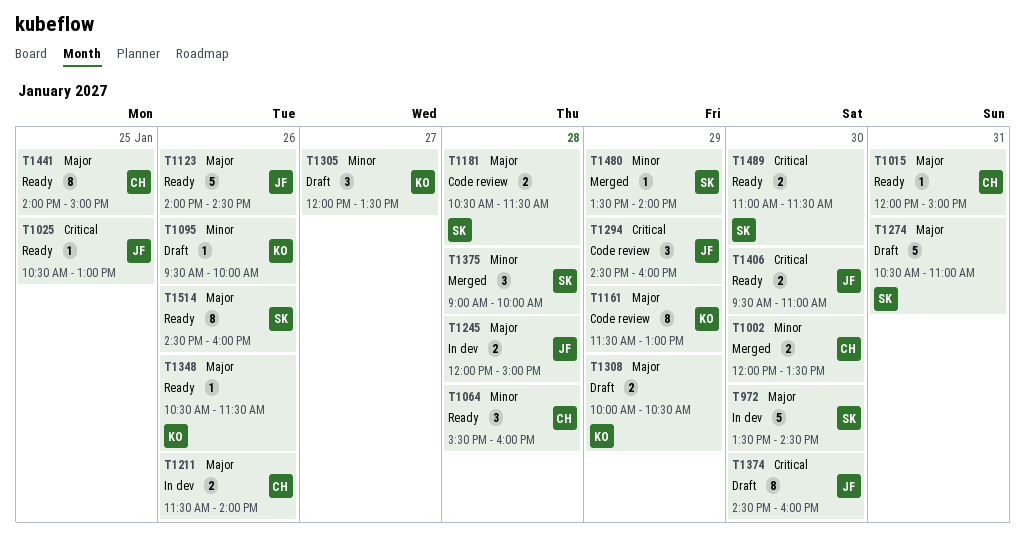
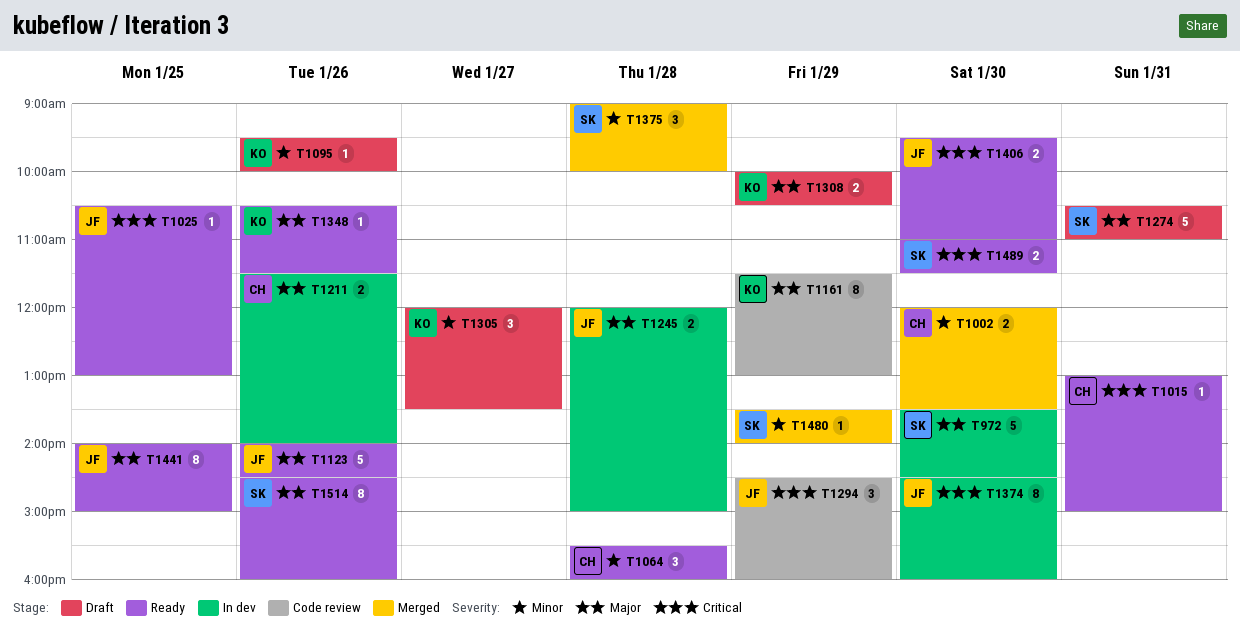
T1015, priority: Major -> Critical
T1015, begins: 12:00 -> 13:00
T1181: present -> none
T1374, status: Draft -> In dev
T1441, owner: CH -> JF

